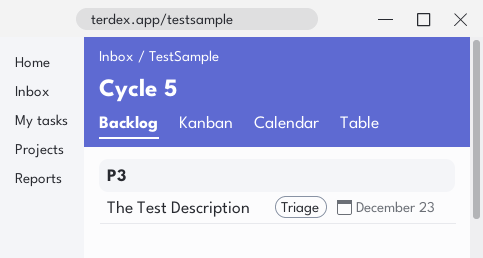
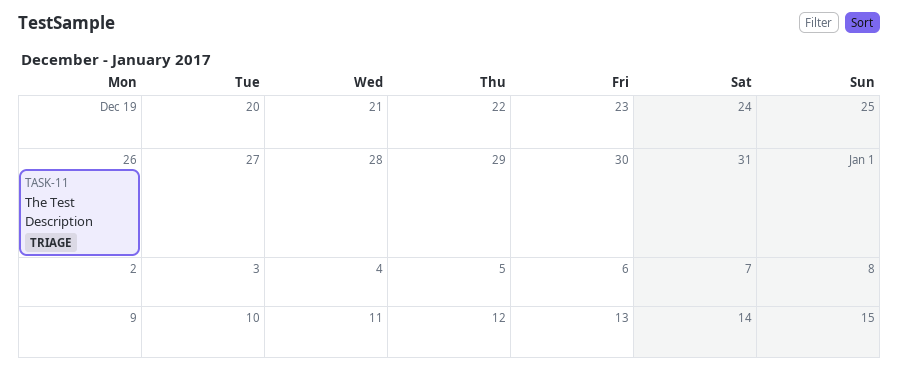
The Test Description, due: Dec 23 -> Dec 26

